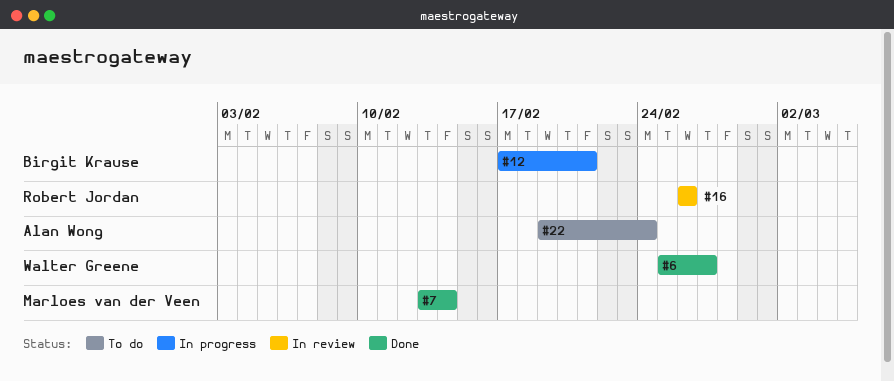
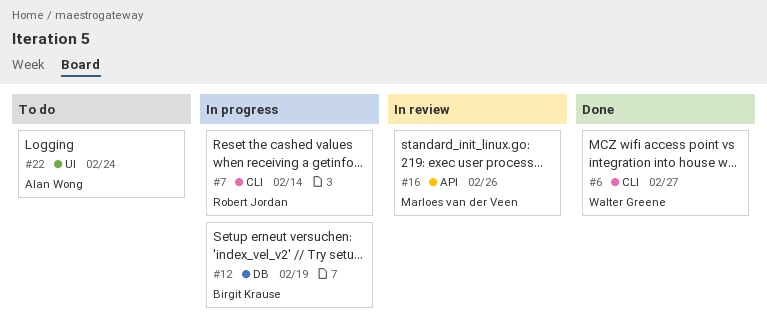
#7, status: Done -> In progress
#7, owner: Marloes van der Veen -> Robert Jordan
#12, due: Feb 21 -> Feb 19
#16, owner: Robert Jordan -> Marloes van der Veen

